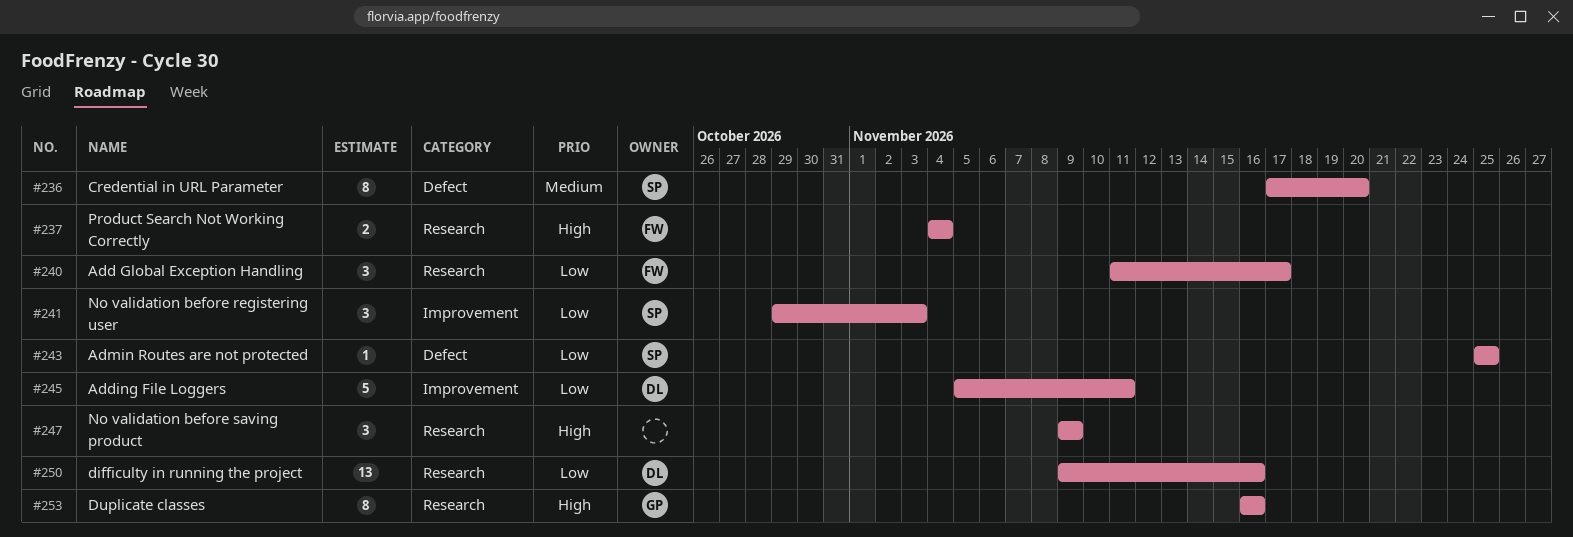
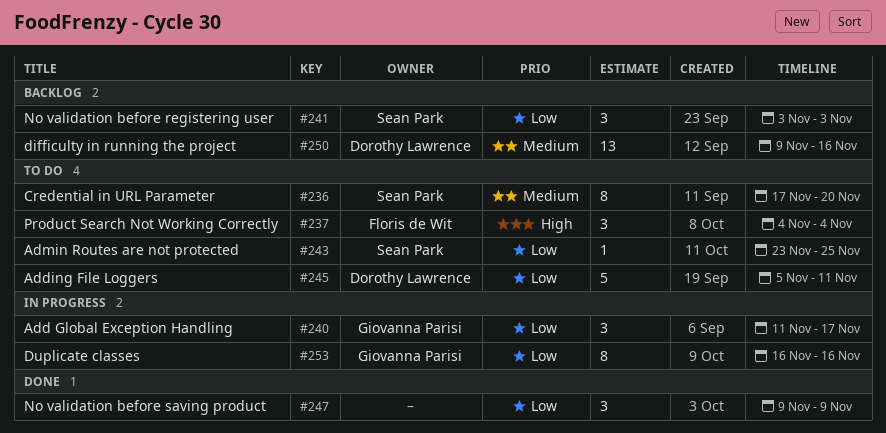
#237, estimate: 2 -> 3
#240, owner: Floris de Wit -> Giovanna Parisi
#241, start: Oct 29 -> Nov 3
#243, start: Nov 25 -> Nov 23
#247, priority: High -> Low
#250, priority: Low -> Medium
#253, priority: High -> Low

